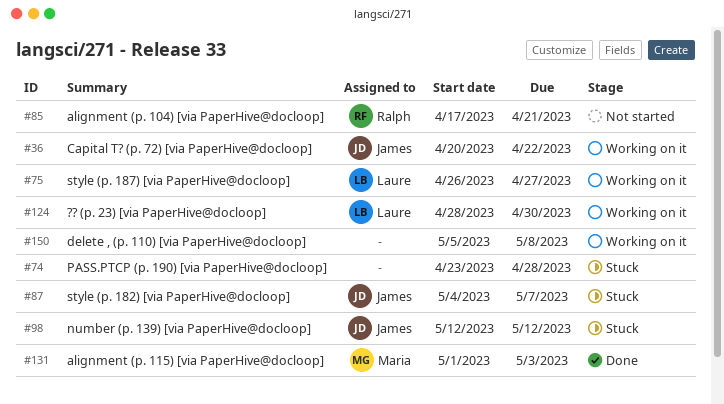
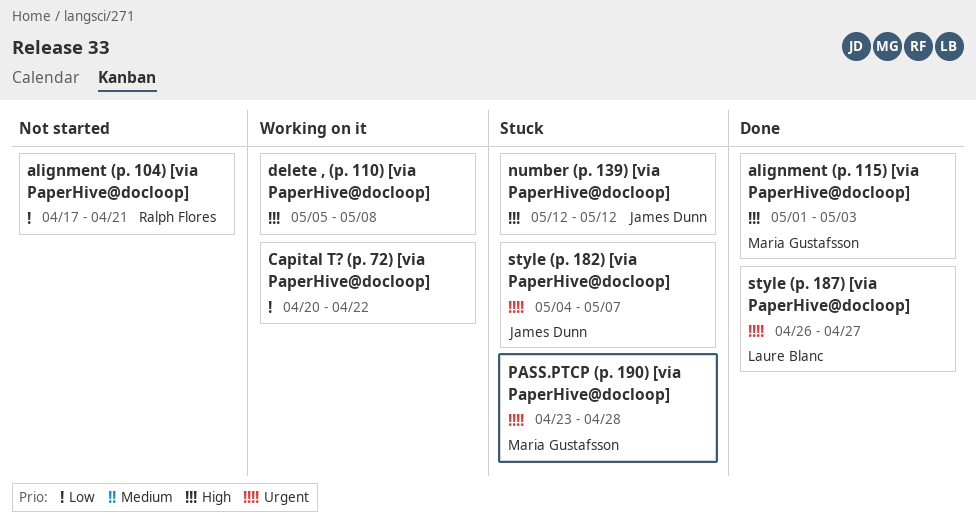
?? (p. 23) [via PaperHive@docloop]: present -> none
Capital T? (p. 72) [via PaperHive@docloop], owner: James Dunn -> none
PASS.PTCP (p. 190) [via PaperHive@docloop], owner: none -> Maria Gustafsson
style (p. 187) [via PaperHive@docloop], status: Working on it -> Done

